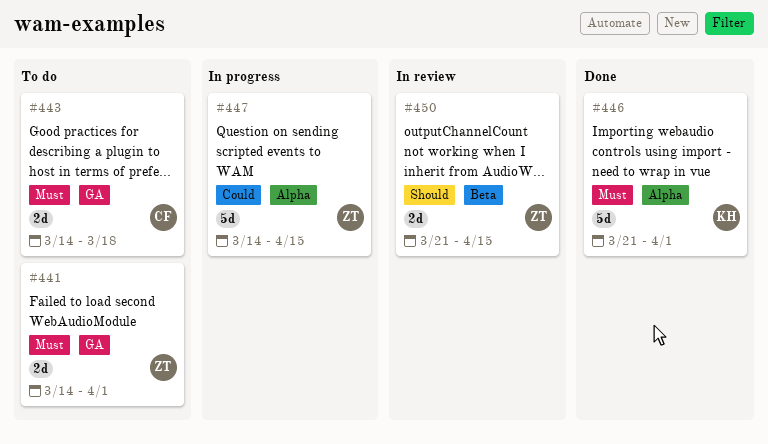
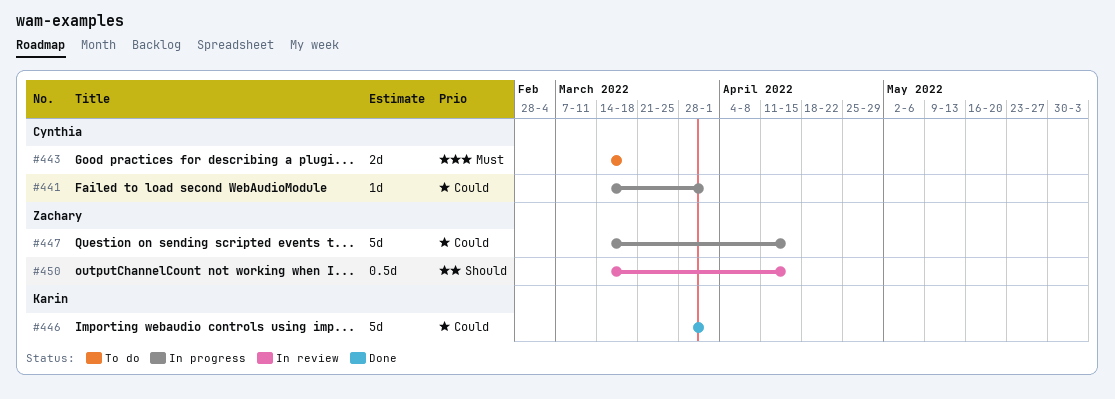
#441, status: To do -> In progress
#441, owner: Zachary -> Cynthia
#441, priority: Must -> Could
#441, estimate: 2d -> 1d
#446, priority: Must -> Could
#446, start: Mar 21 -> Mar 28
#450, estimate: 2d -> 0.5d
#450, start: Mar 21 -> Mar 14

